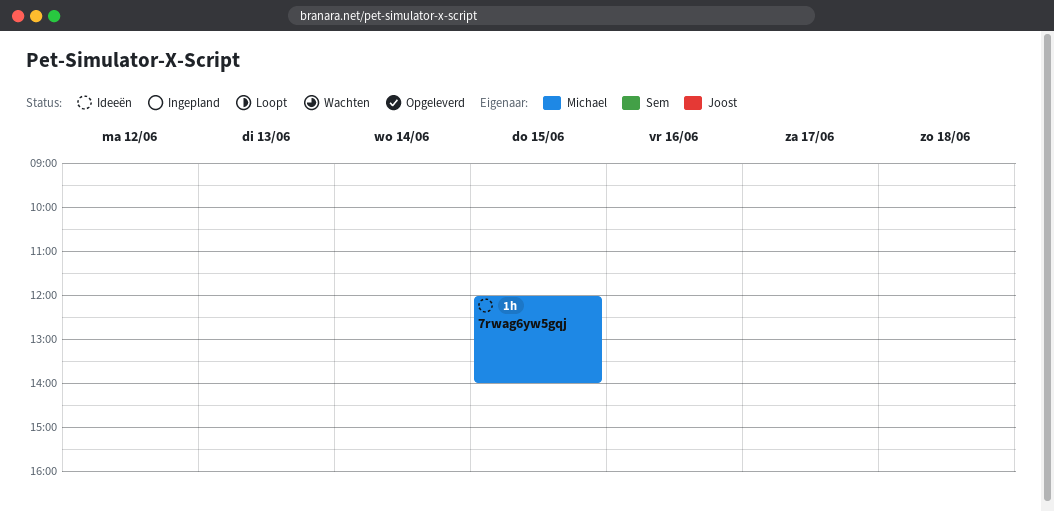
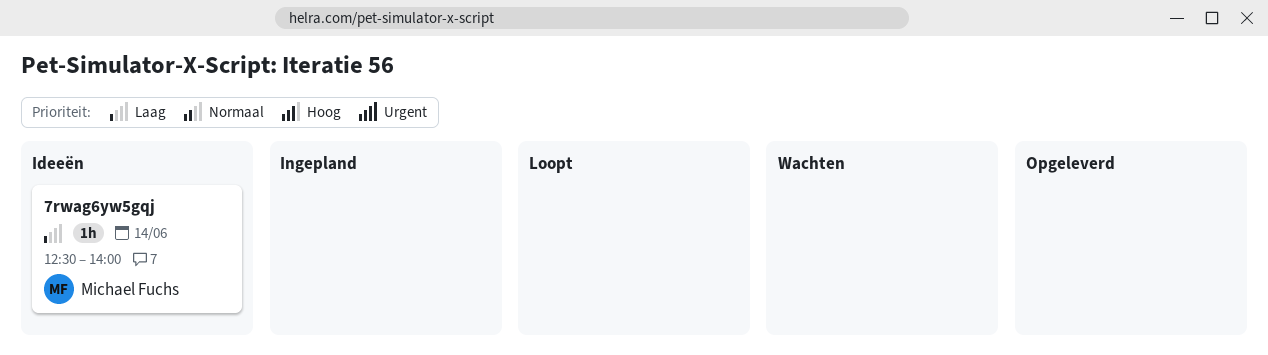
7rwag6yw5gqj, day: Jun 15 -> Jun 14
7rwag6yw5gqj, begins: 12:00 -> 12:30

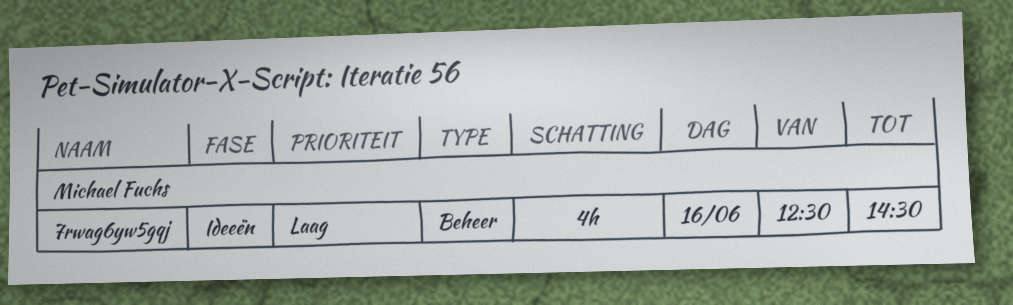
7rwag6yw5gqj, estimate: 1h -> 4h
7rwag6yw5gqj, day: Jun 14 -> Jun 16
7rwag6yw5gqj, ends: 14:00 -> 14:30

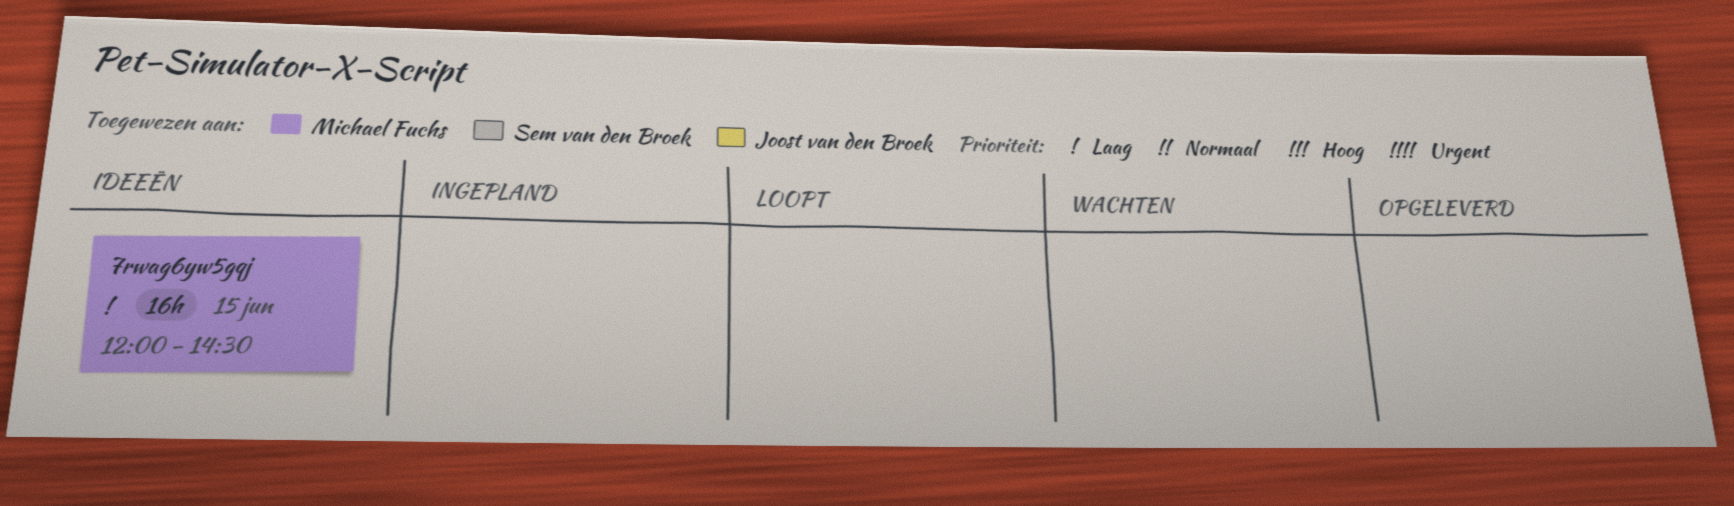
7rwag6yw5gqj, estimate: 4h -> 16h
7rwag6yw5gqj, day: Jun 16 -> Jun 15
7rwag6yw5gqj, begins: 12:30 -> 12:00

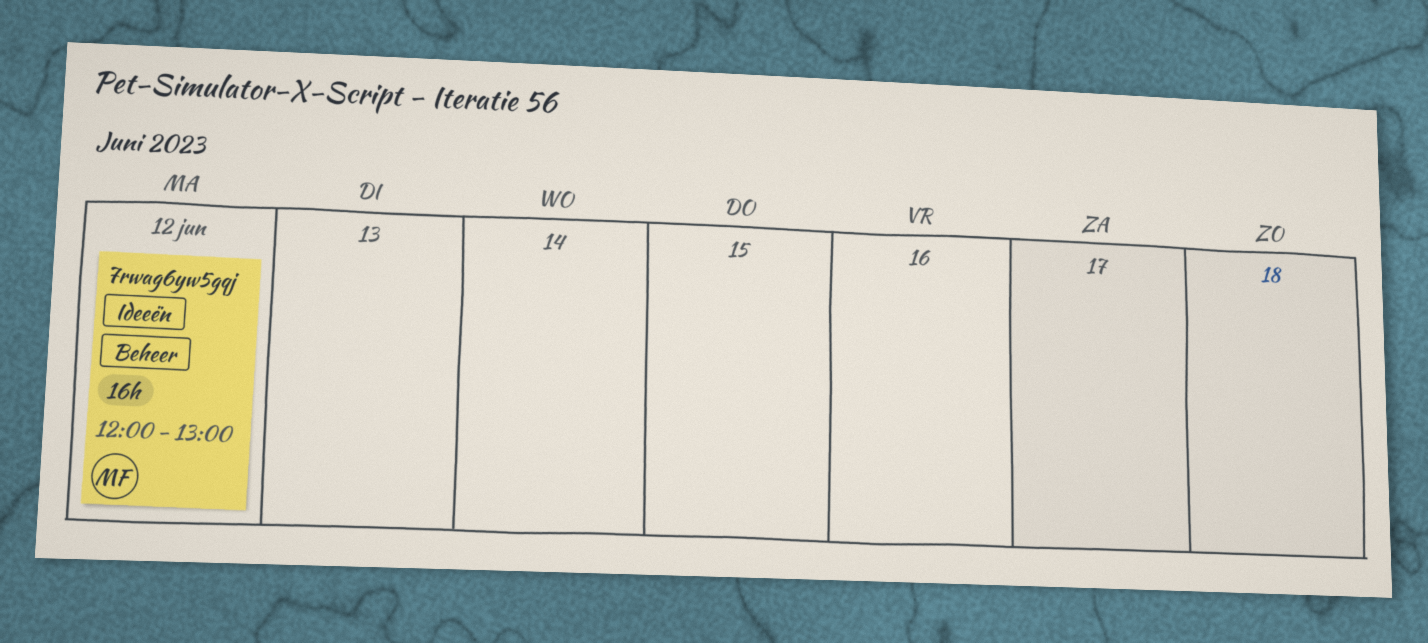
7rwag6yw5gqj, day: Jun 15 -> Jun 12
7rwag6yw5gqj, ends: 14:30 -> 13:00

